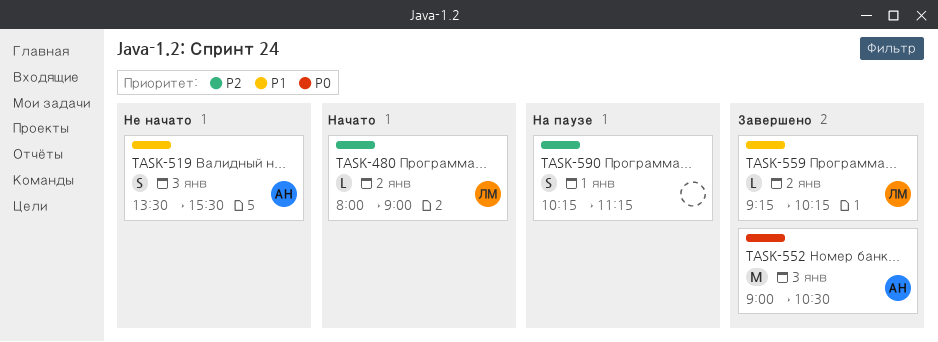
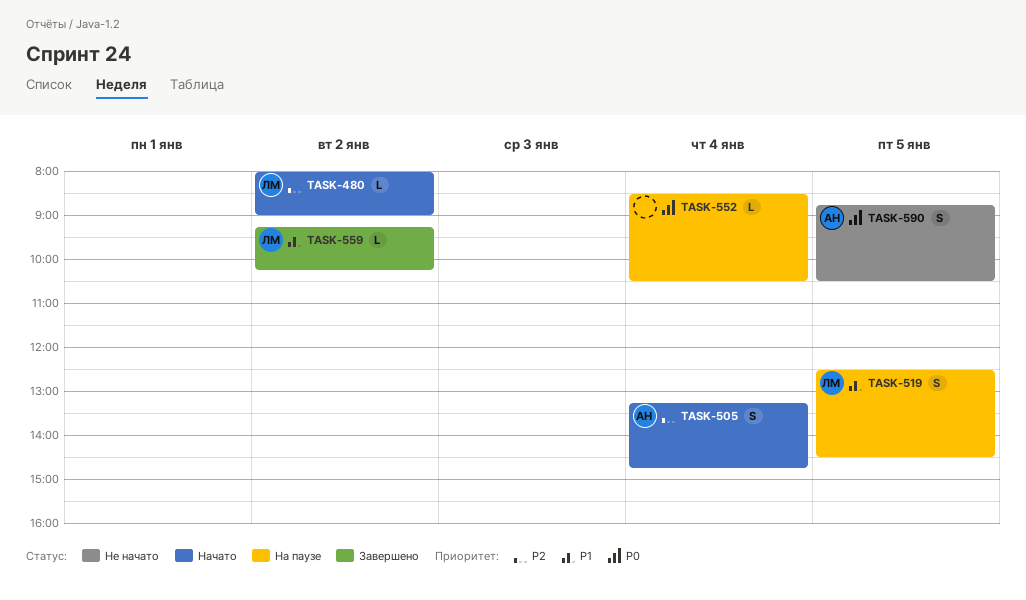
TASK-505: none -> present
TASK-519, status: Не начато -> На паузе
TASK-519, owner: АН -> ЛМ
TASK-519, day: Jan 3 -> Jan 5
TASK-519, begins: 13:30 -> 12:30
TASK-519, ends: 15:30 -> 14:30
TASK-552, status: Завершено -> На паузе
TASK-552, owner: АН -> none
TASK-552, estimate: M -> L
TASK-552, day: Jan 3 -> Jan 4
TASK-552, begins: 09:00 -> 08:30
TASK-590, status: На паузе -> Не начато
TASK-590, owner: none -> АН
TASK-590, priority: P2 -> P0
TASK-590, day: Jan 1 -> Jan 5
TASK-590, begins: 10:15 -> 08:45
TASK-590, ends: 11:15 -> 10:30

